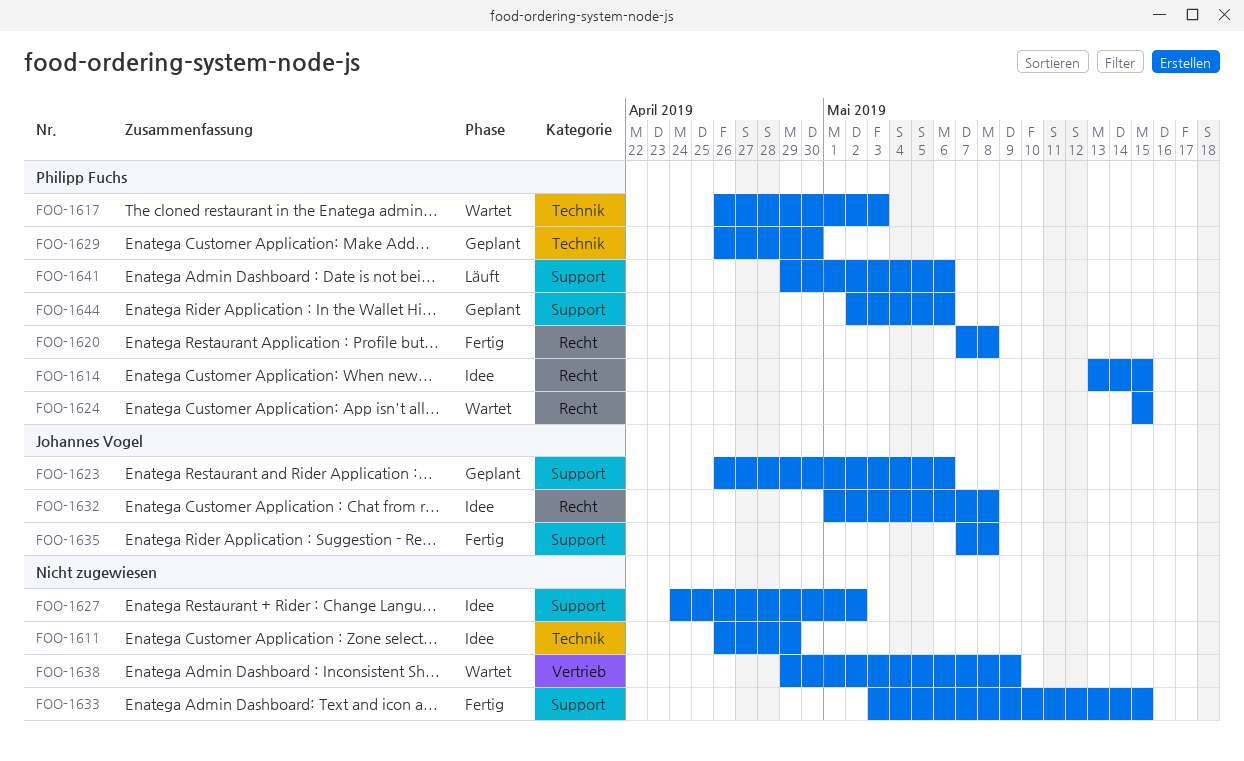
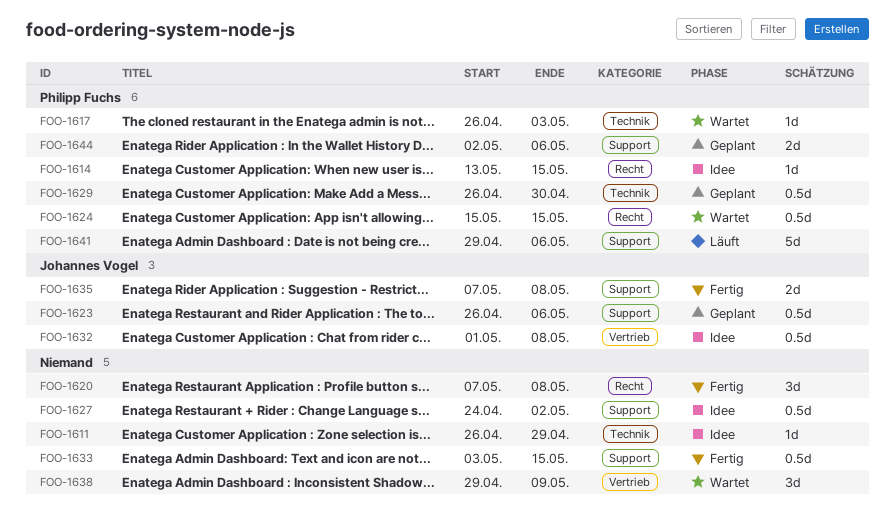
FOO-1620, owner: Philipp Fuchs -> none
FOO-1632, label: Recht -> Vertrieb

